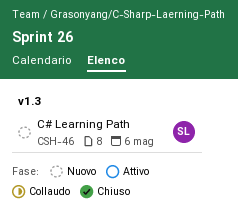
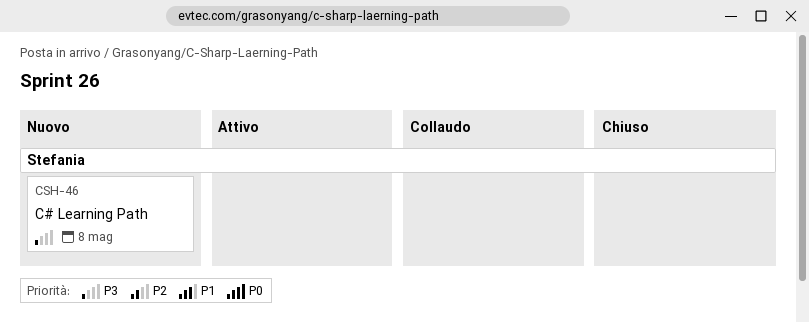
CSH-46, due: May 6 -> May 8

